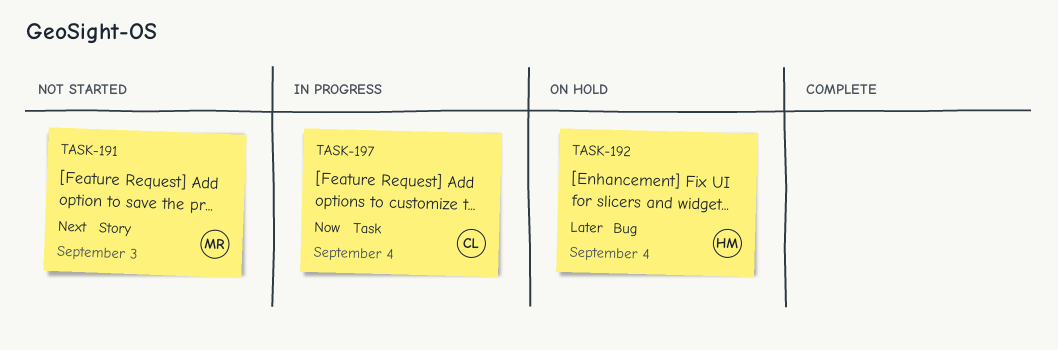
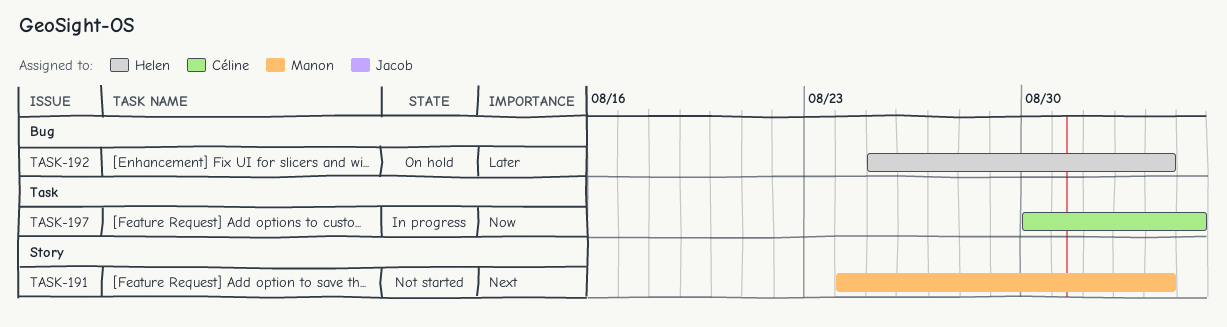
TASK-192, due: Sep 4 -> Sep 3

